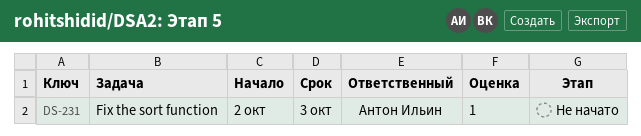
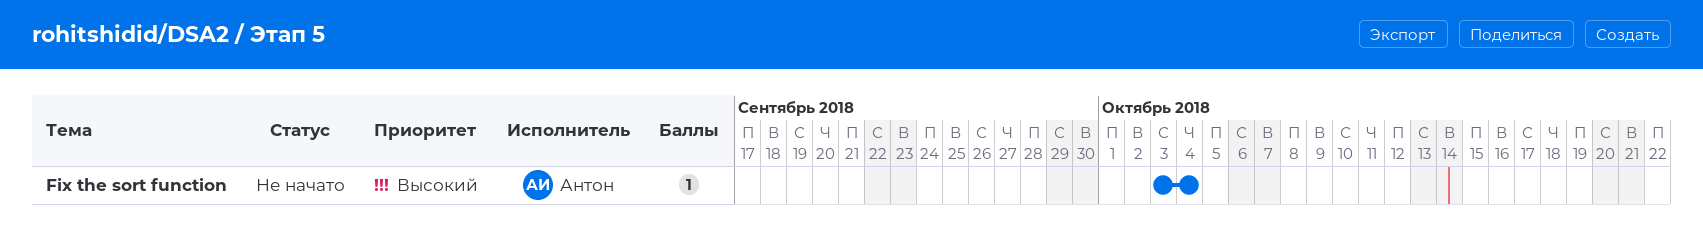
Fix the sort function, start: Oct 2 -> Oct 3
Fix the sort function, due: Oct 3 -> Oct 4

